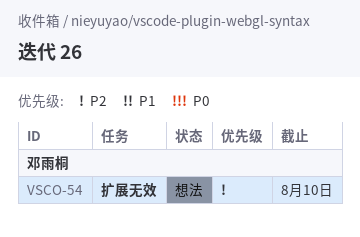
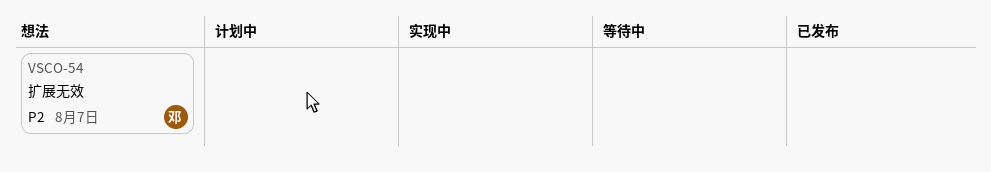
VSCO-54, due: Aug 10 -> Aug 7

